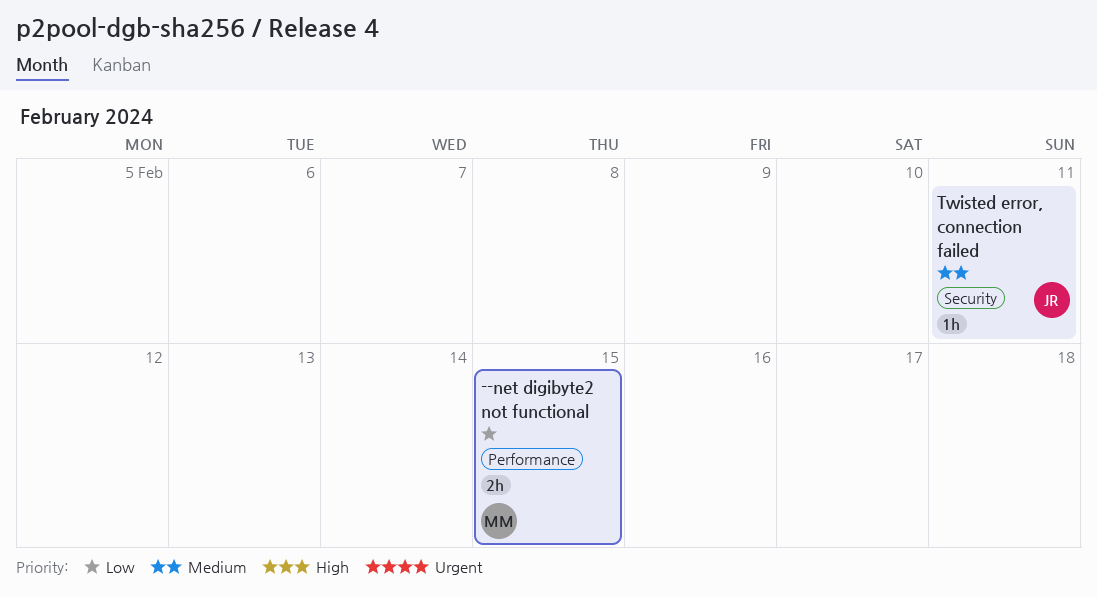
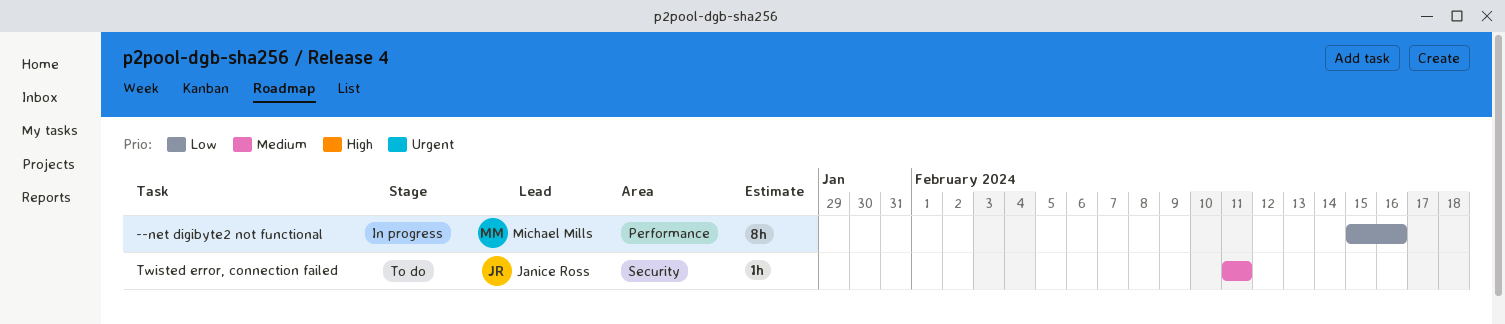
--net digibyte2 not functional, estimate: 2h -> 8h
--net digibyte2 not functional, due: Feb 15 -> Feb 16

